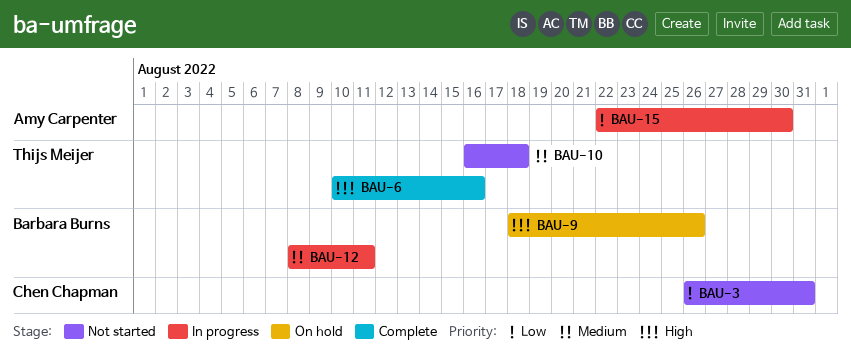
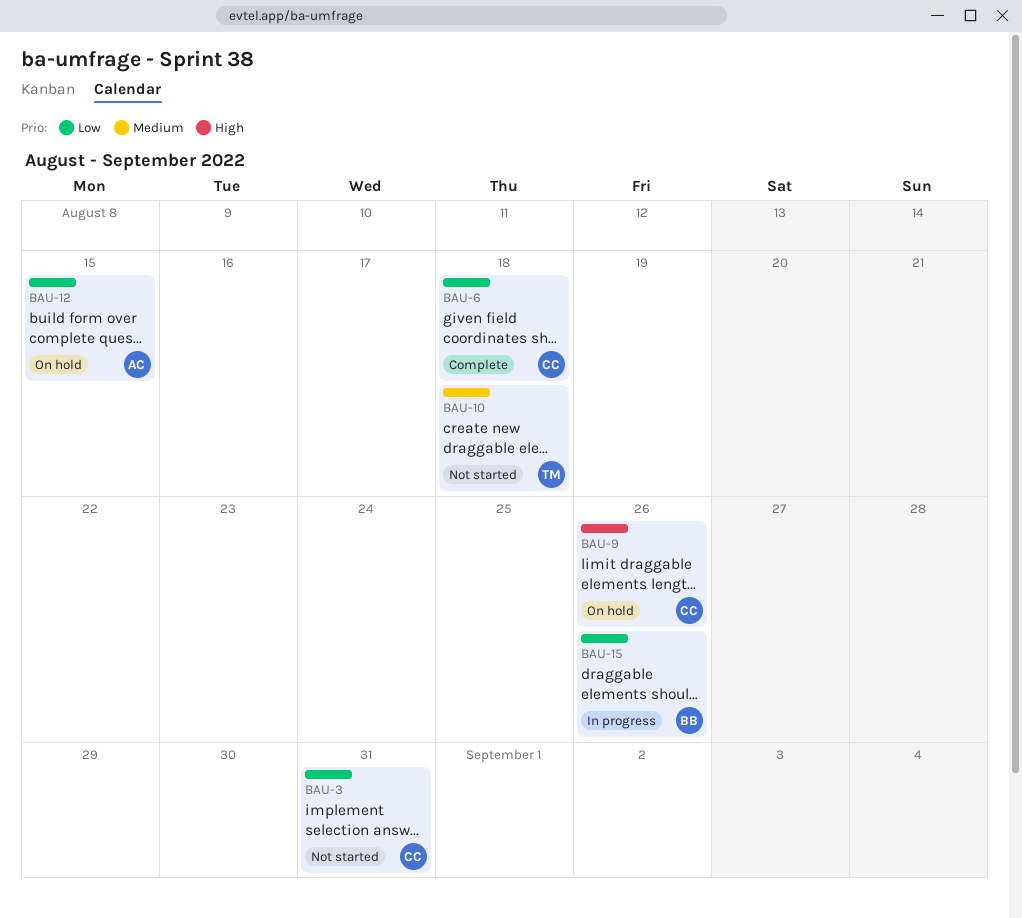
BAU-6, owner: Thijs Meijer -> Chen Chapman
BAU-6, priority: High -> Low
BAU-6, due: Aug 16 -> Aug 18
BAU-9, owner: Barbara Burns -> Chen Chapman
BAU-12, status: In progress -> On hold
BAU-12, owner: Barbara Burns -> Amy Carpenter
BAU-12, priority: Medium -> Low
BAU-12, due: Aug 11 -> Aug 15
BAU-15, owner: Amy Carpenter -> Barbara Burns
BAU-15, due: Aug 30 -> Aug 26

